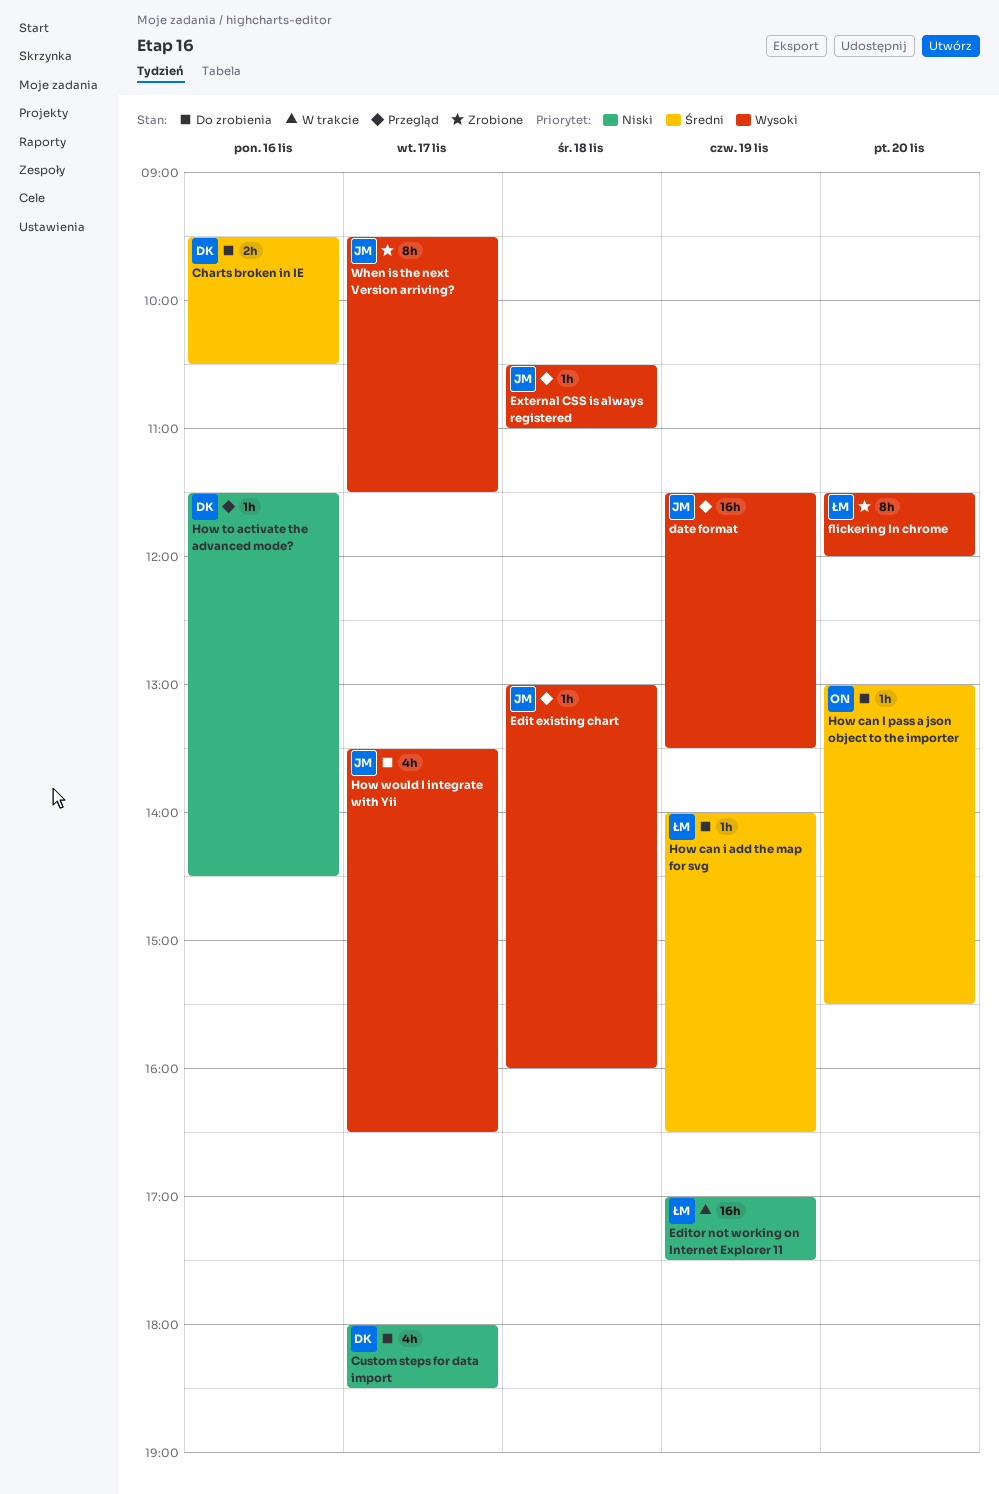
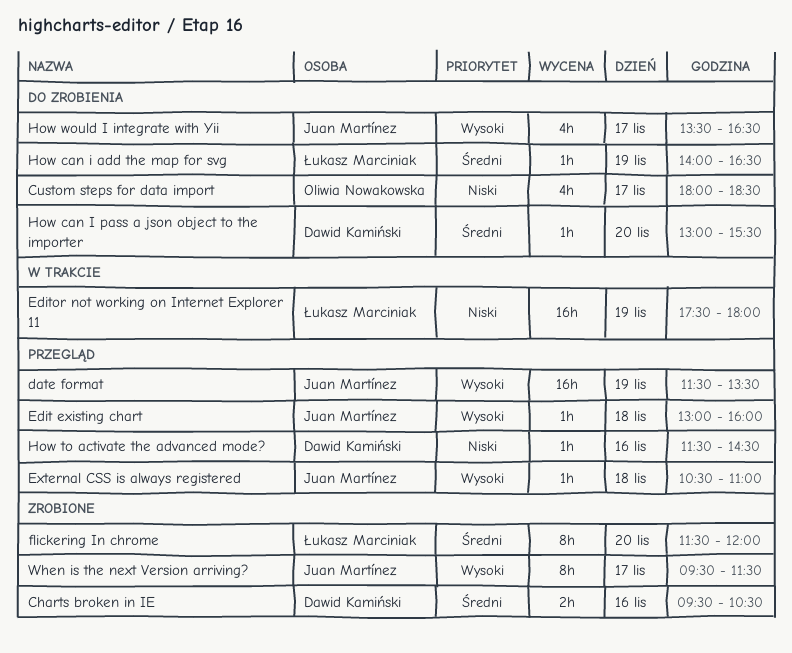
Charts broken in IE, status: Do zrobienia -> Zrobione
Custom steps for data import, owner: Dawid Kamiński -> Oliwia Nowakowska
Editor not working on Internet Explorer 11, begins: 17:00 -> 17:30
Editor not working on Internet Explorer 11, ends: 17:30 -> 18:00
flickering In chrome, priority: Wysoki -> Średni
How can I pass a json object to the importer, owner: Oliwia Nowakowska -> Dawid Kamiński

